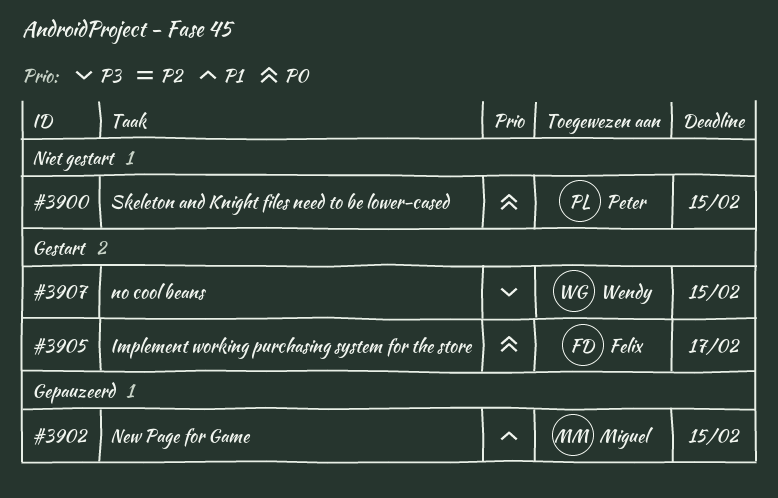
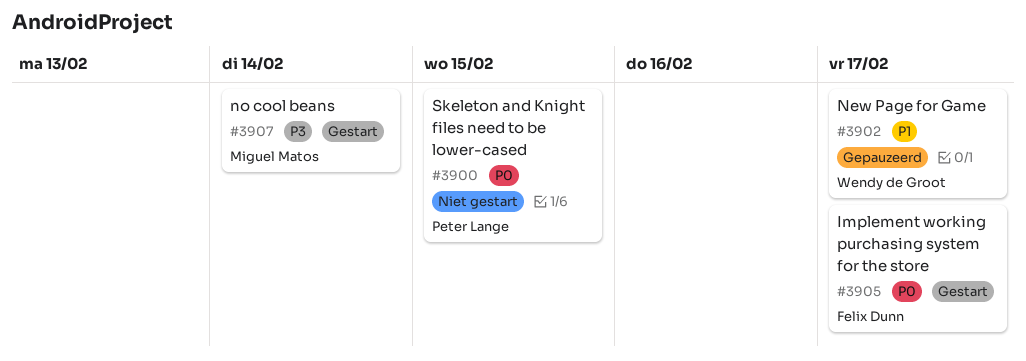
#3902, owner: Miguel Matos -> Wendy de Groot
#3902, due: Feb 15 -> Feb 17
#3907, owner: Wendy de Groot -> Miguel Matos
#3907, due: Feb 15 -> Feb 14

